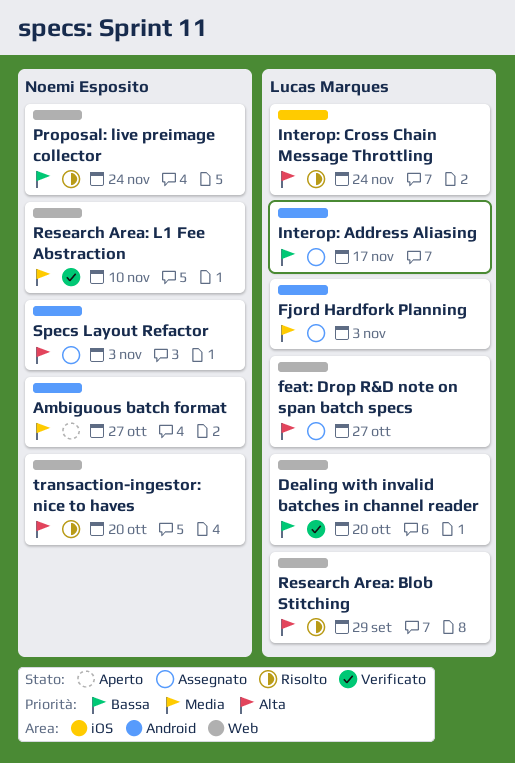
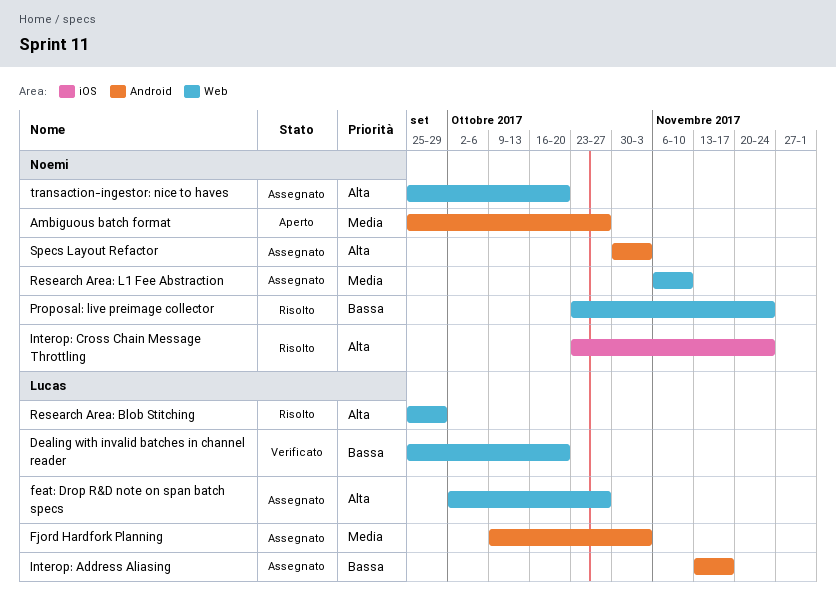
Interop: Cross Chain Message Throttling, owner: Lucas Marques -> Noemi Esposito
Research Area: L1 Fee Abstraction, status: Verificato -> Assegnato
transaction-ingestor: nice to haves, status: Risolto -> Assegnato

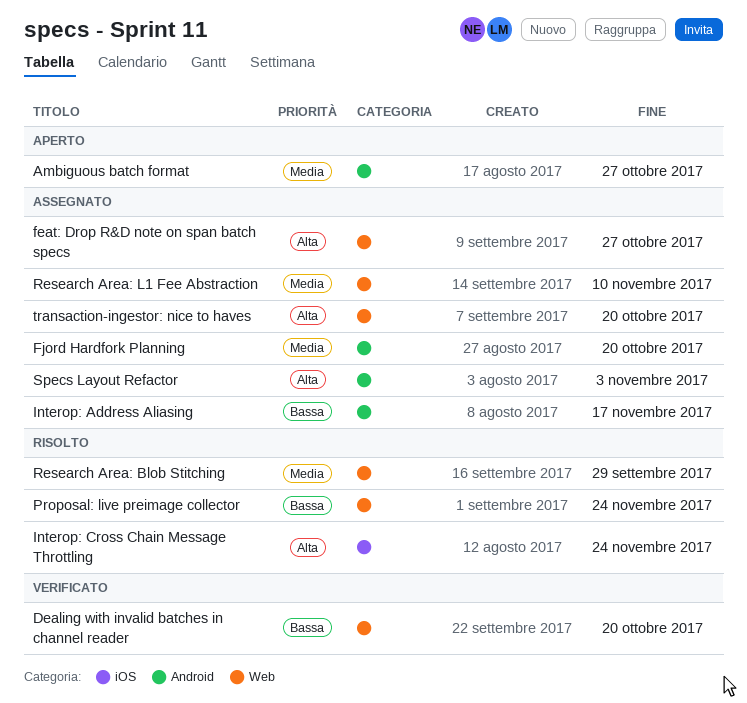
Fjord Hardfork Planning, due: Nov 3 -> Oct 20
Research Area: Blob Stitching, priority: Alta -> Media

